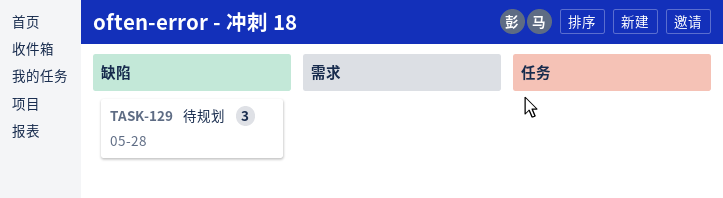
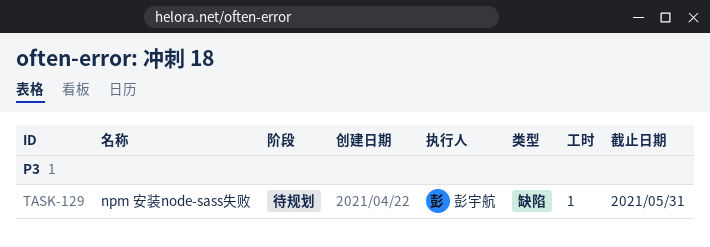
TASK-129, estimate: 3 -> 1
TASK-129, due: May 28 -> May 31

